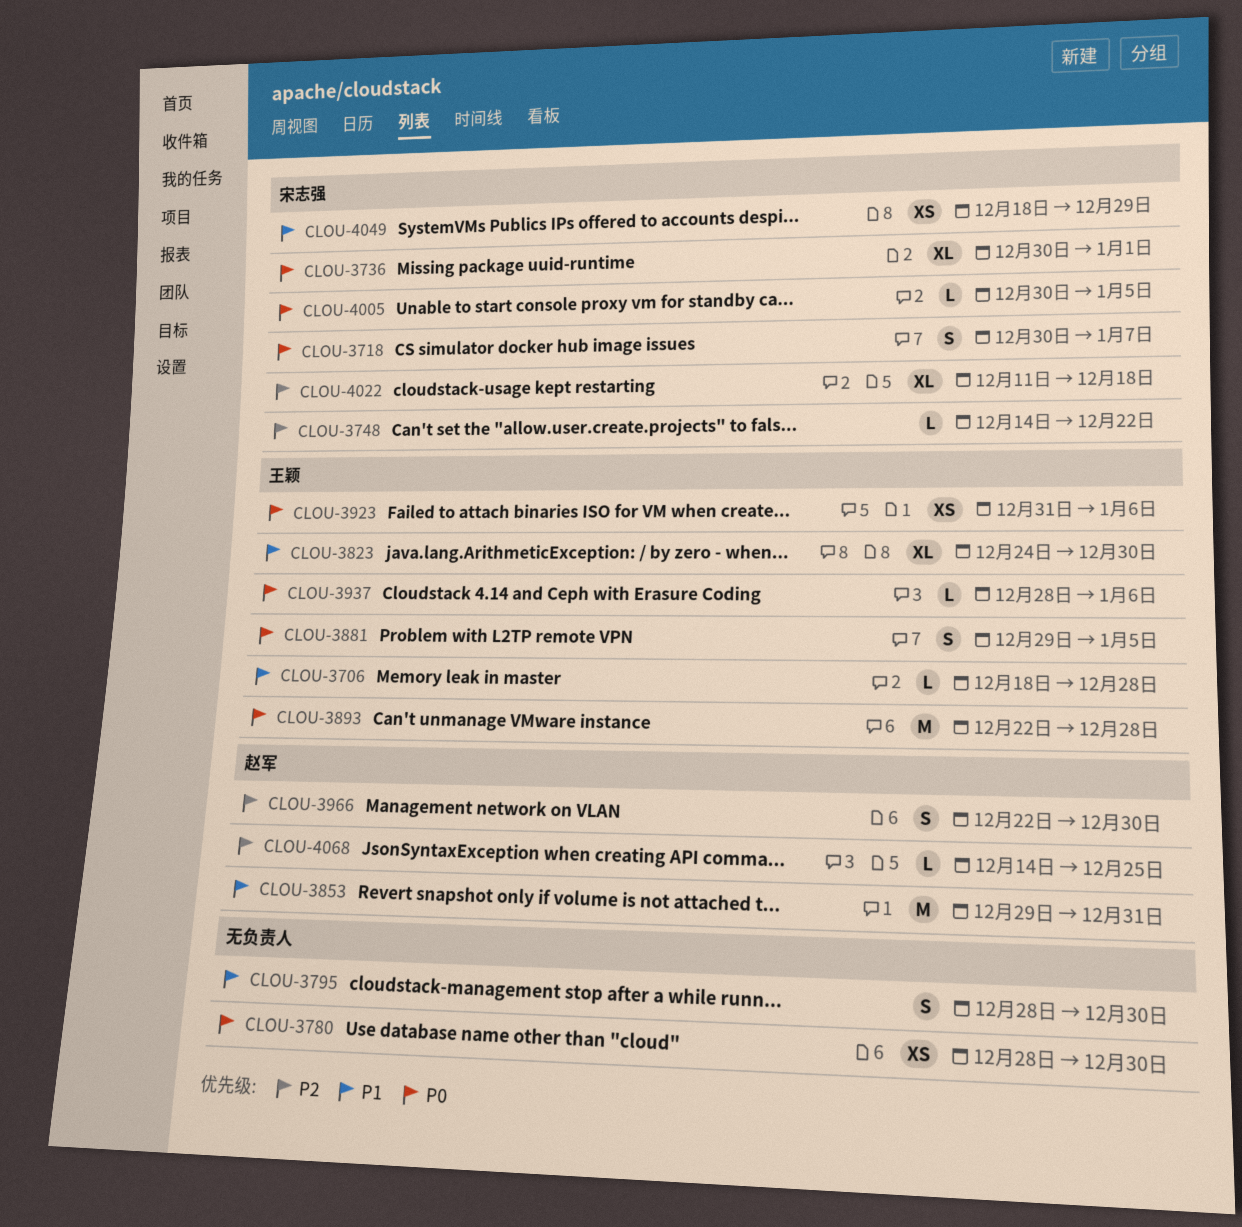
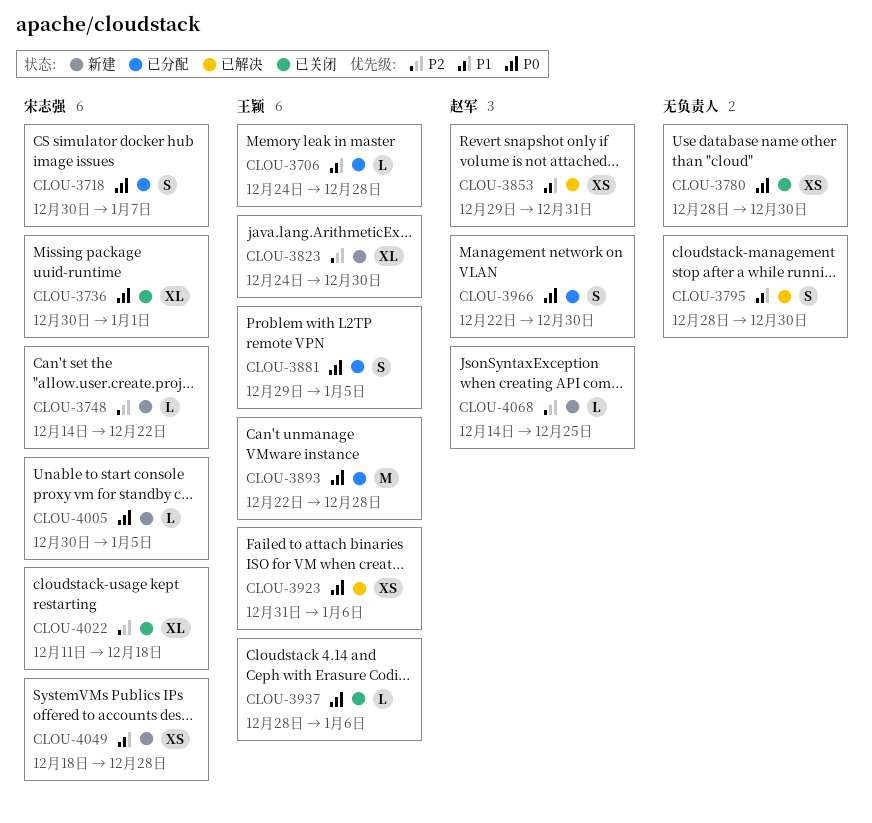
CLOU-3706, start: Dec 18 -> Dec 24
CLOU-3823, priority: P1 -> P2
CLOU-3853, estimate: M -> XS
CLOU-3966, priority: P2 -> P0
CLOU-4049, due: Dec 29 -> Dec 28

